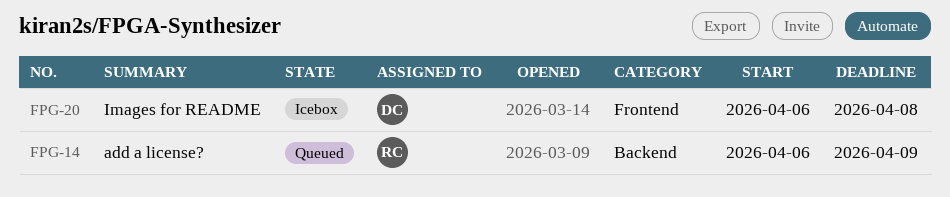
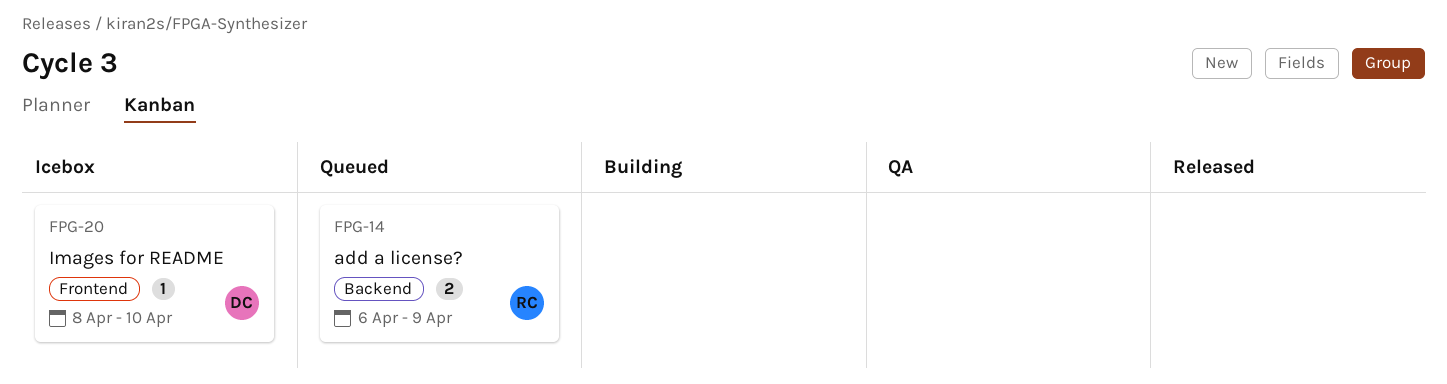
FPG-20, start: Apr 6 -> Apr 8
FPG-20, due: Apr 8 -> Apr 10

